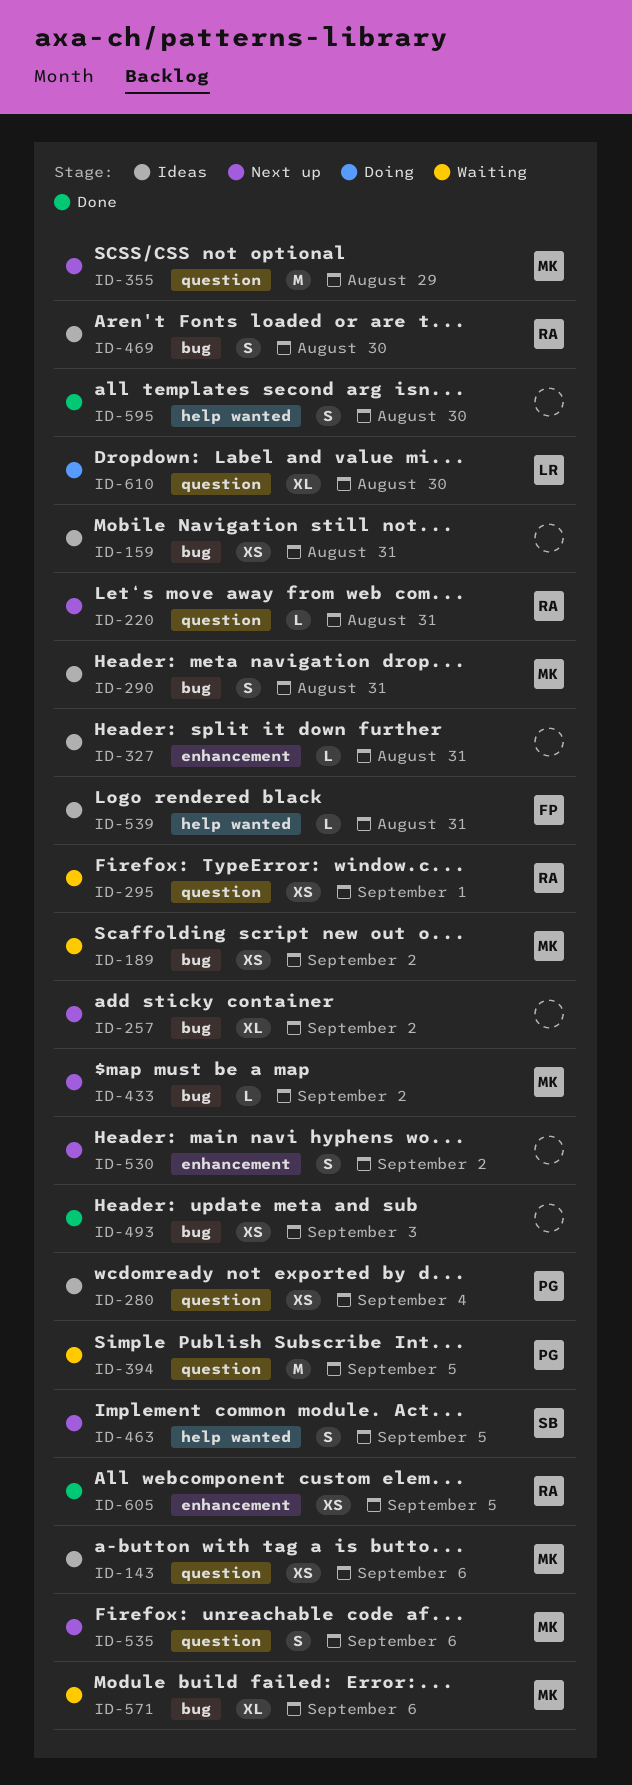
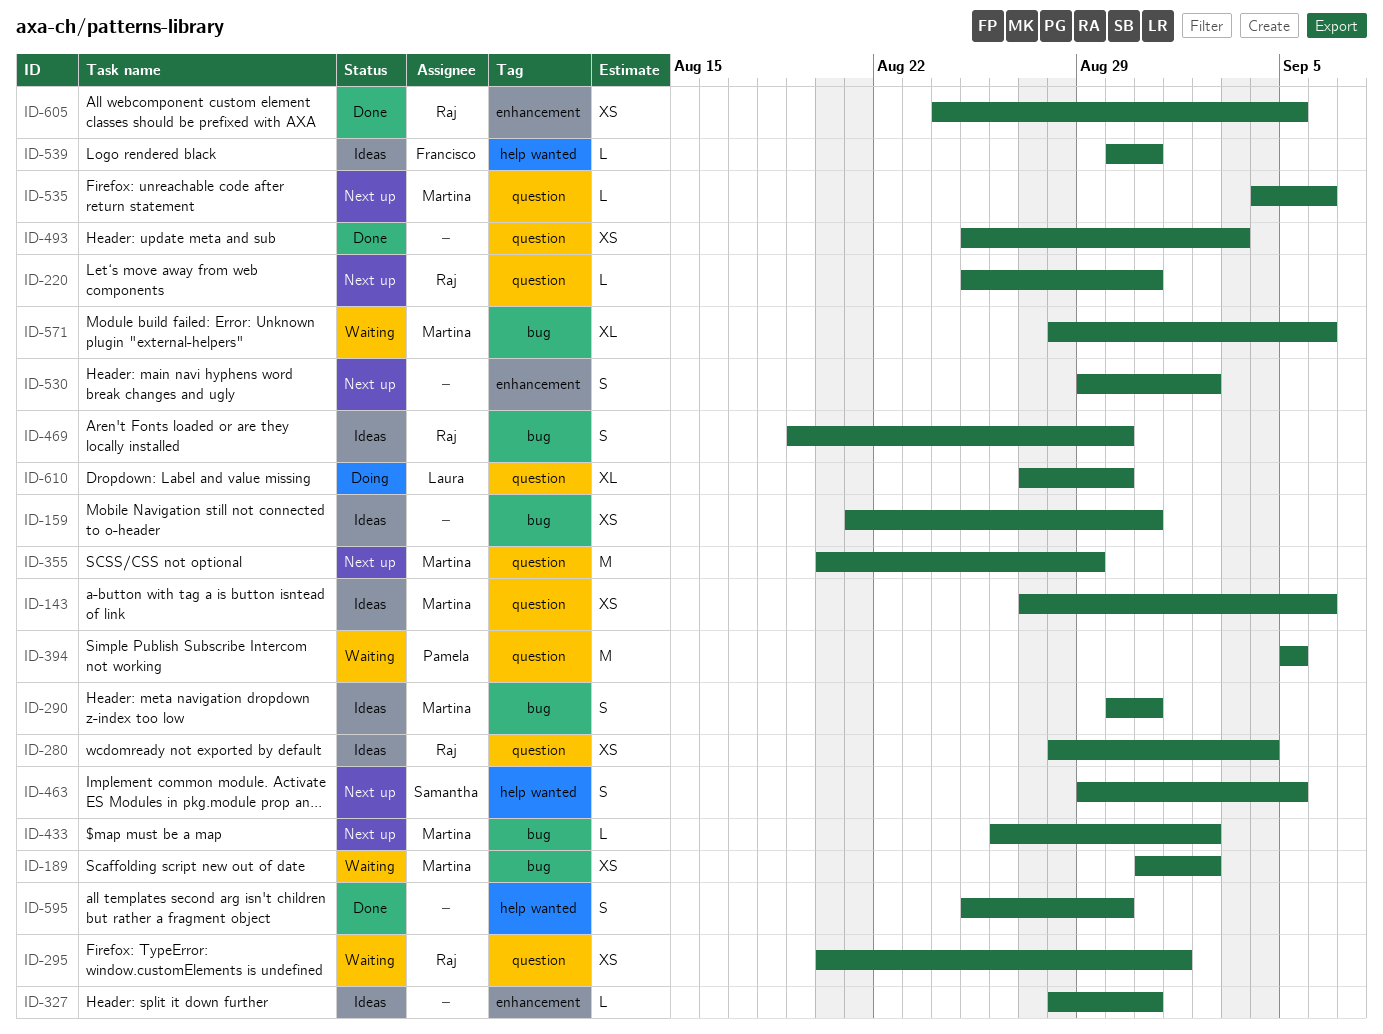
ID-257: present -> none
ID-280, owner: Pamela -> Raj
ID-493, label: bug -> question
ID-535, estimate: S -> L

